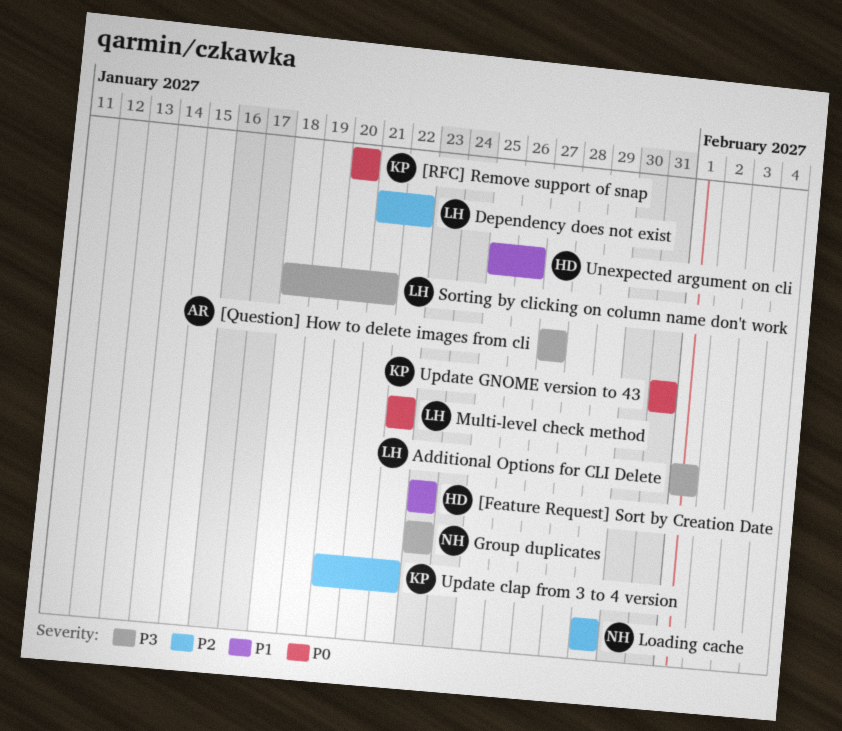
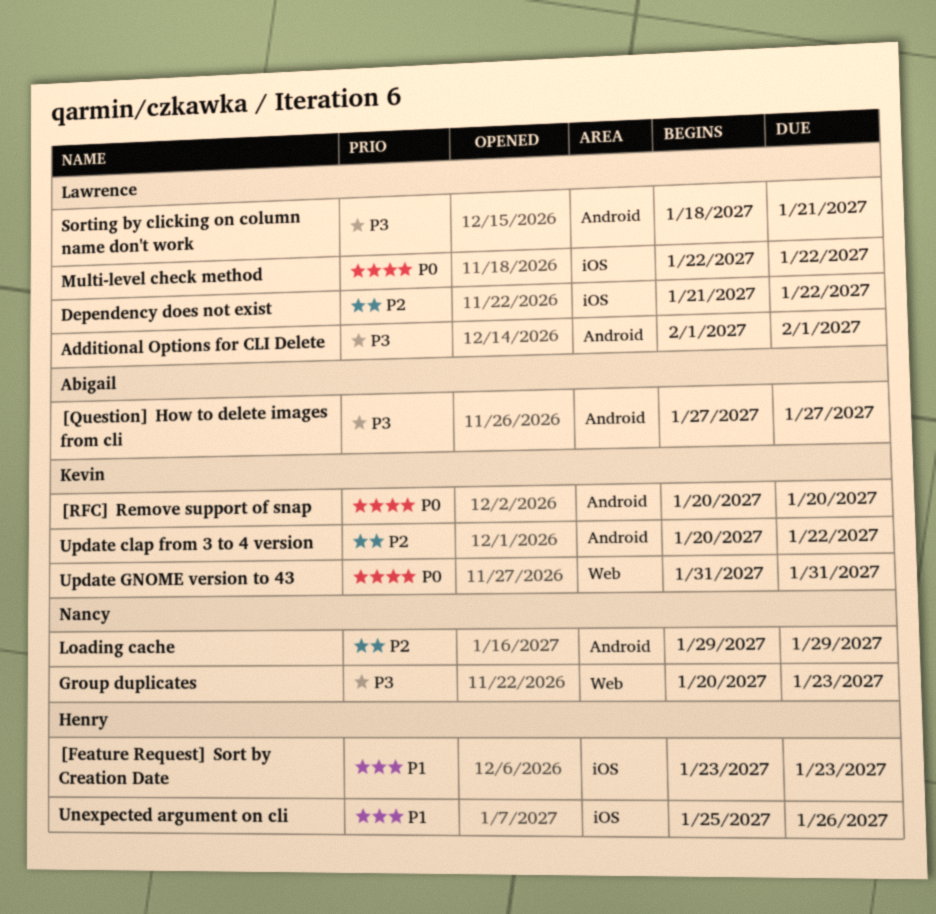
Group duplicates, start: Jan 23 -> Jan 20

